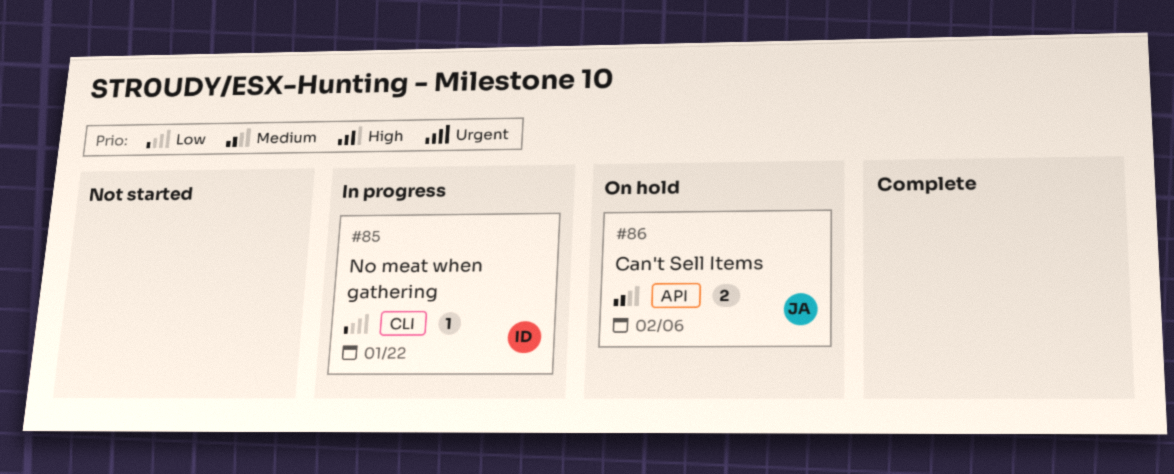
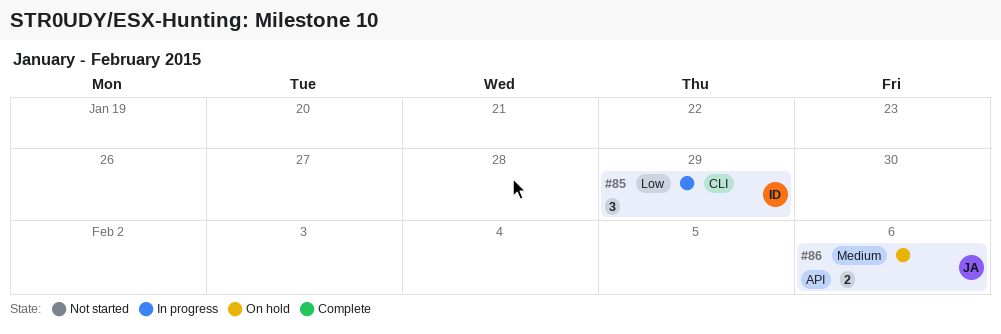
#85, estimate: 1 -> 3
#85, due: Jan 22 -> Jan 29

